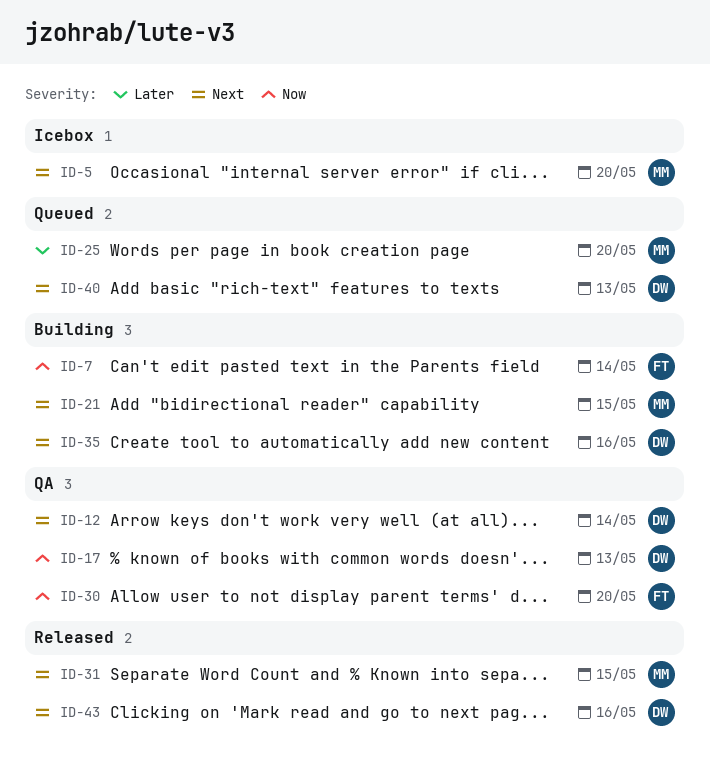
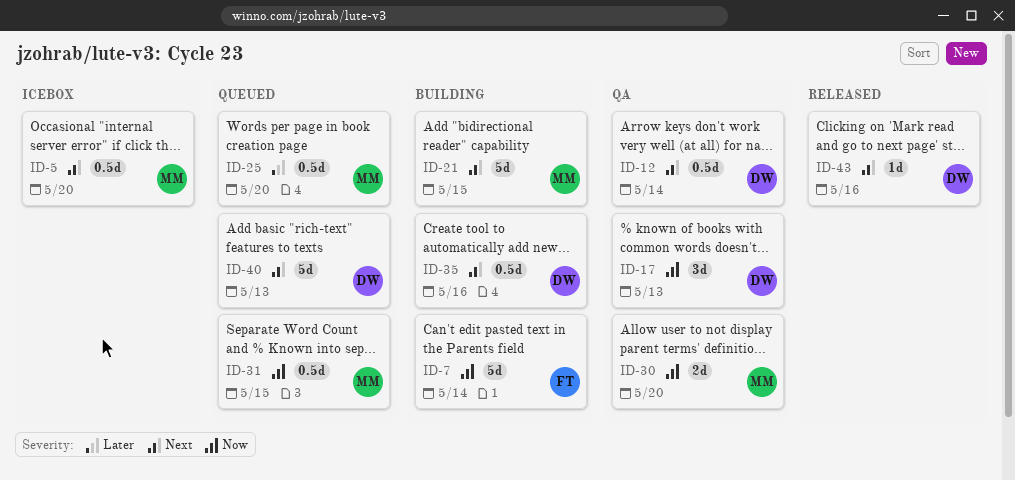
ID-30, owner: FT -> MM
ID-31, status: Released -> Queued
ID-31, priority: Next -> Now

